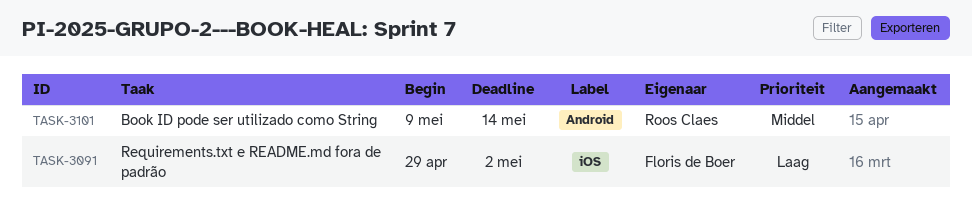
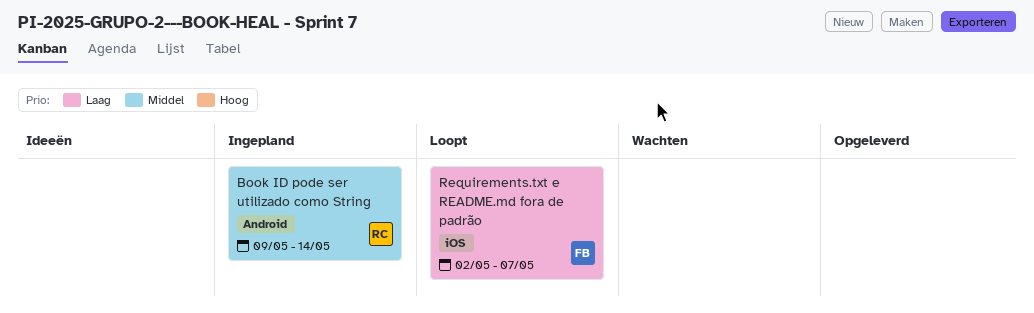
Requirements.txt e README.md fora de padrão, start: Apr 29 -> May 2
Requirements.txt e README.md fora de padrão, due: May 2 -> May 7

